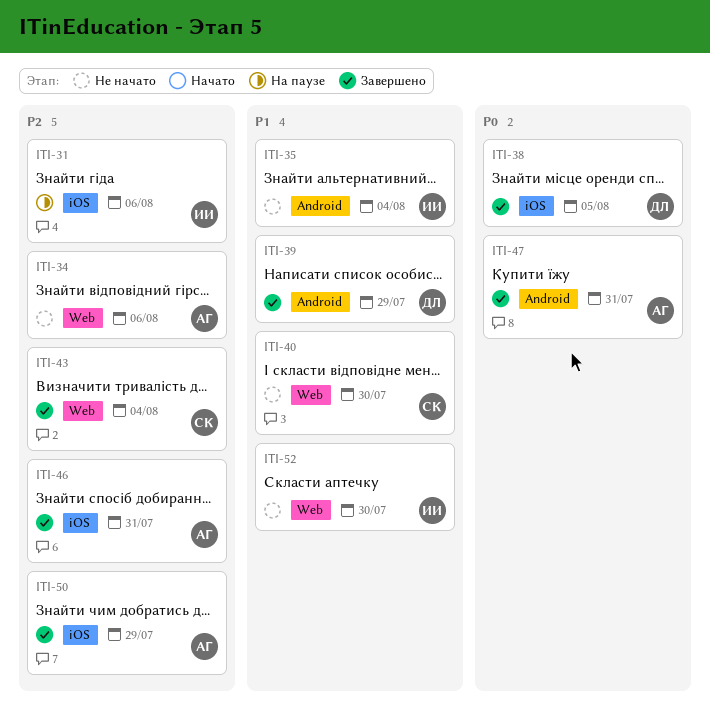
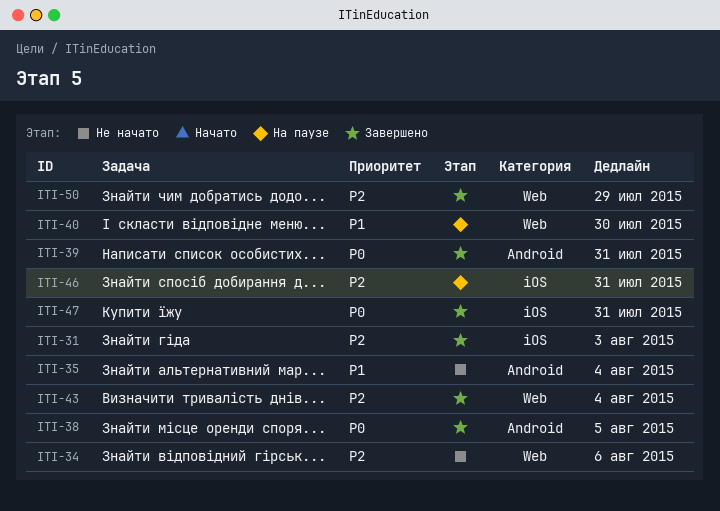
ITI-31, status: На паузе -> Завершено
ITI-31, due: Aug 6 -> Aug 3
ITI-38, label: iOS -> Android
ITI-39, priority: P1 -> P0
ITI-39, due: Jul 29 -> Jul 31
ITI-40, status: Не начато -> На паузе
ITI-46, status: Завершено -> На паузе
ITI-47, label: Android -> iOS
ITI-50, label: iOS -> Web
ITI-52: present -> none

